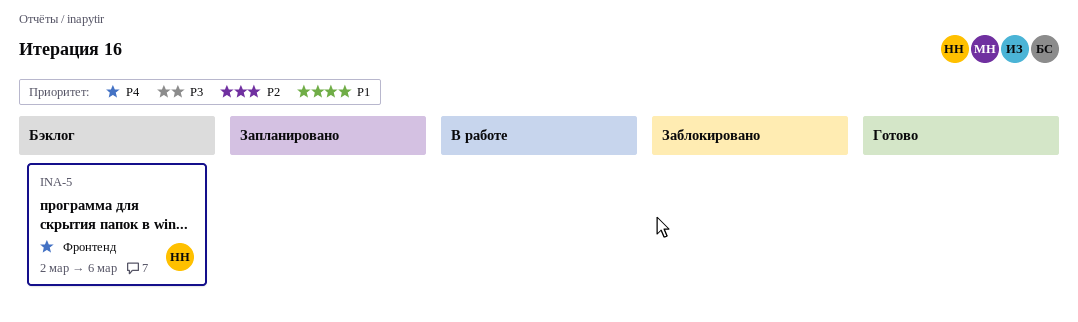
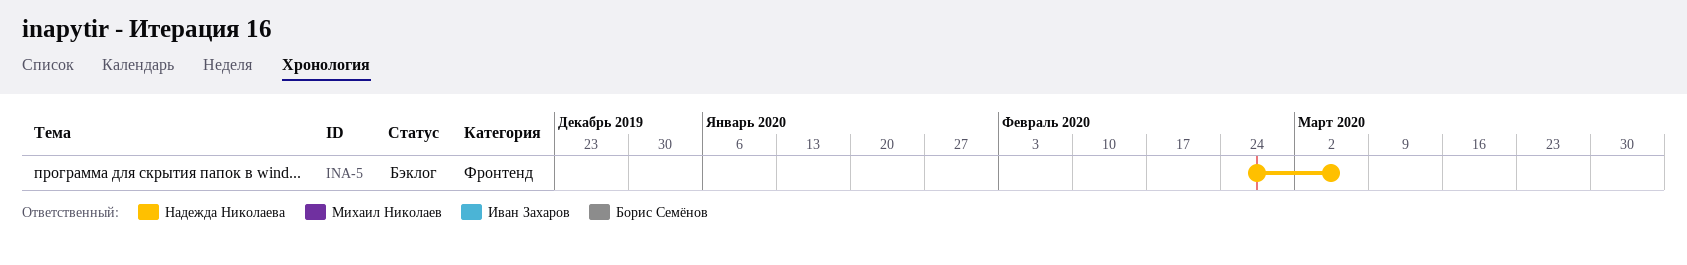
INA-5, start: Mar 2 -> Feb 24

